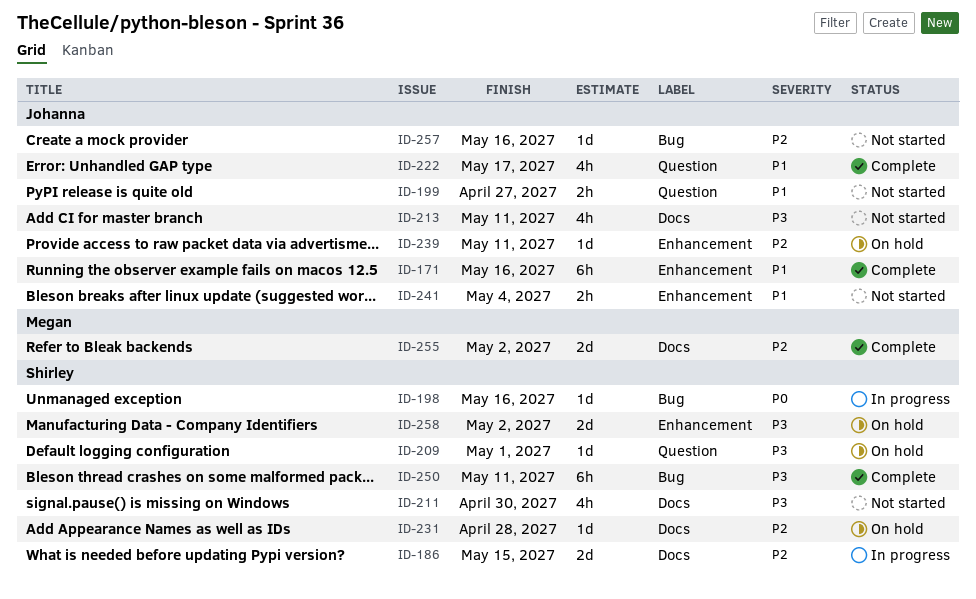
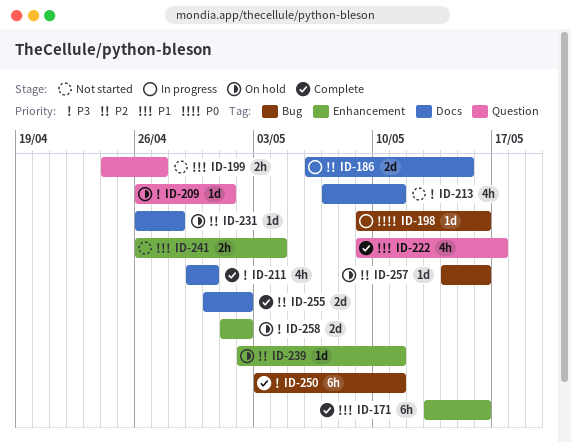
ID-211, status: Not started -> Complete
ID-257, status: Not started -> On hold

